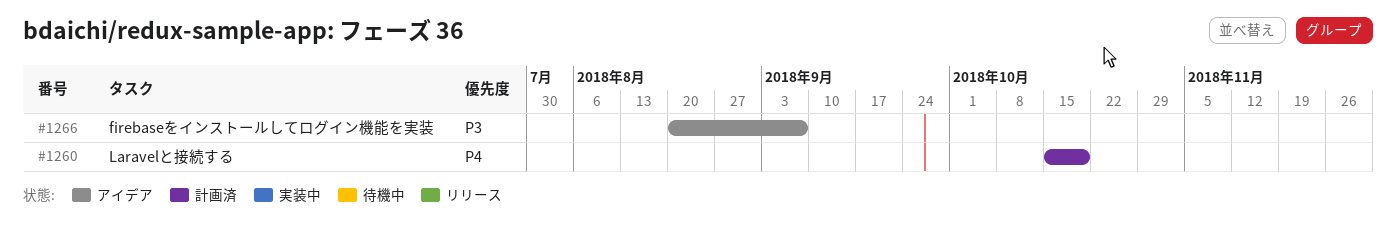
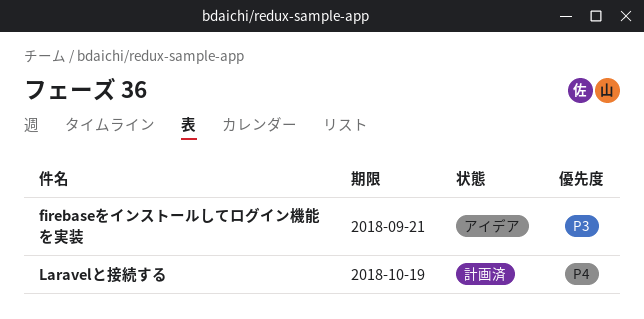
firebaseをインストールしてログイン機能を実装, due: Sep 7 -> Sep 21

